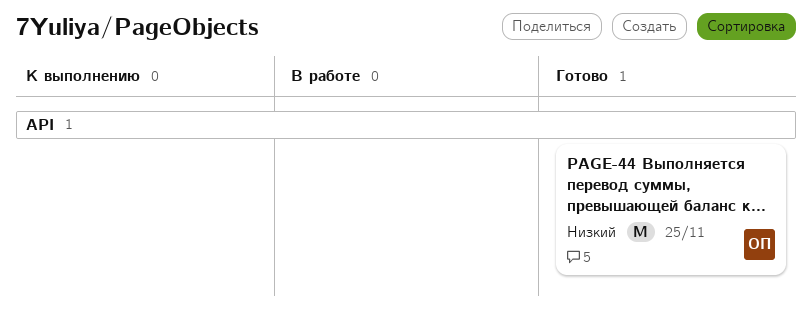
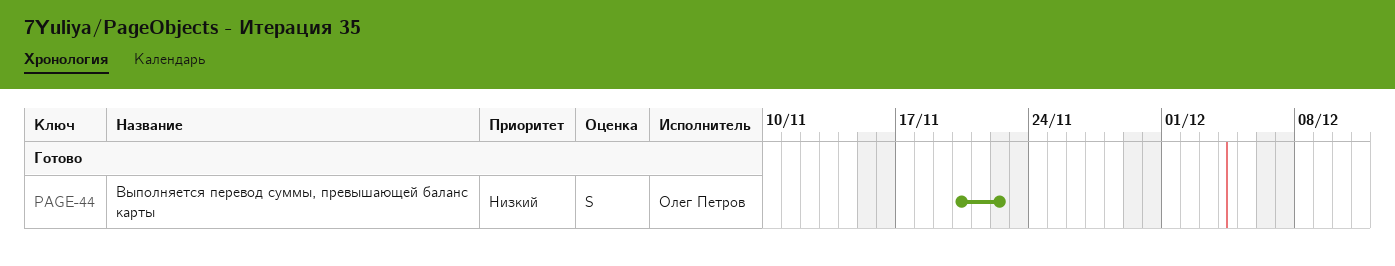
PAGE-44, estimate: M -> S
PAGE-44, due: Nov 25 -> Nov 22

